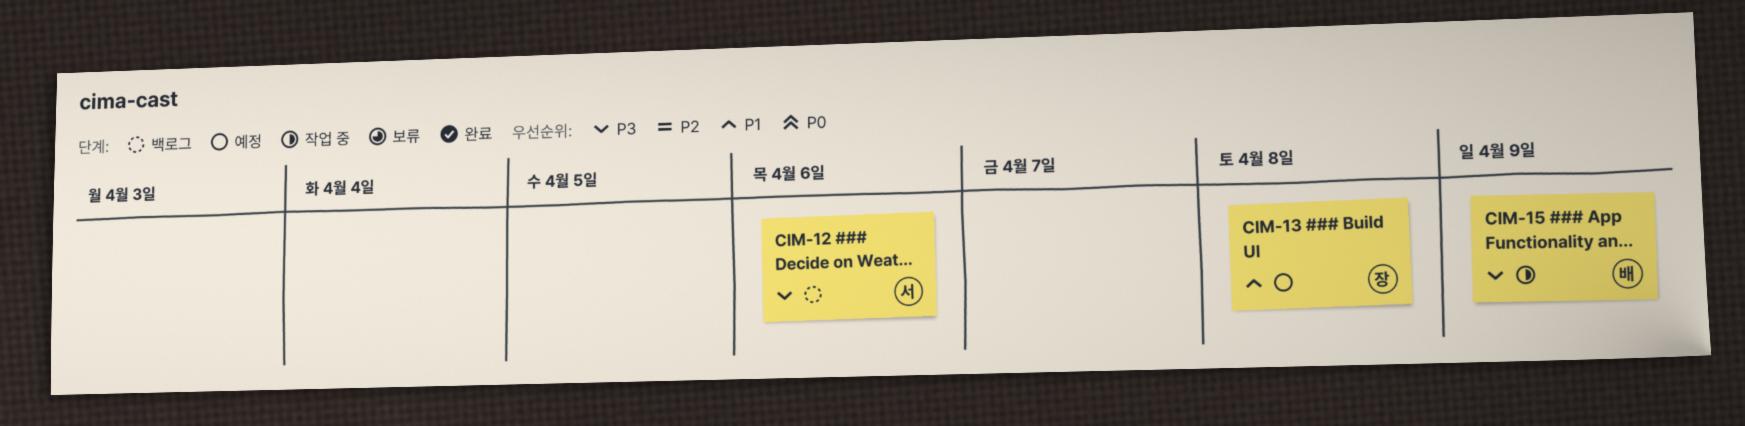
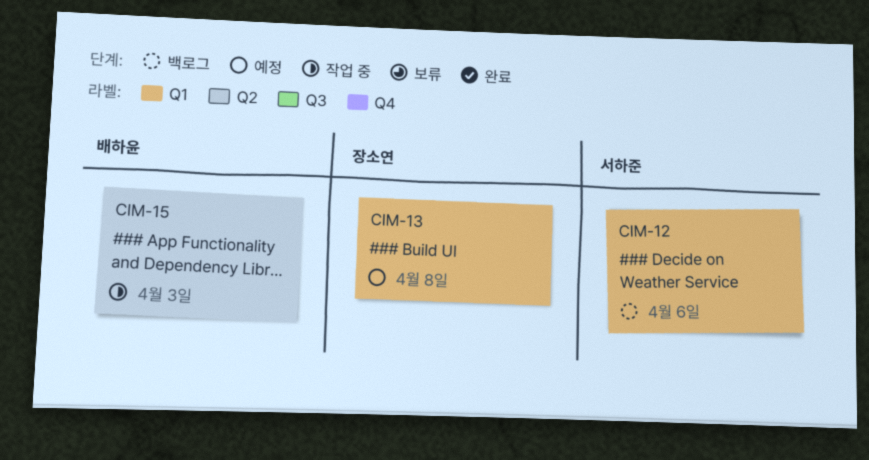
CIM-15, due: Apr 9 -> Apr 3

